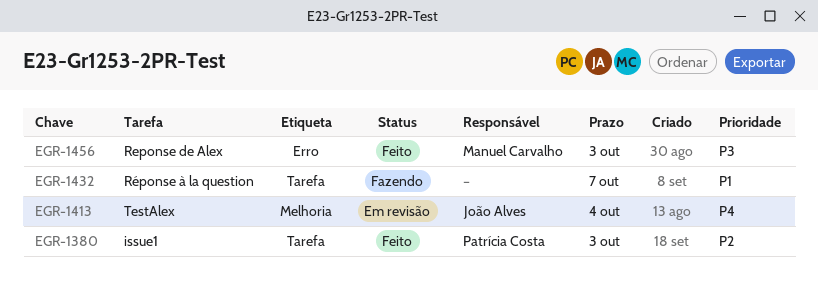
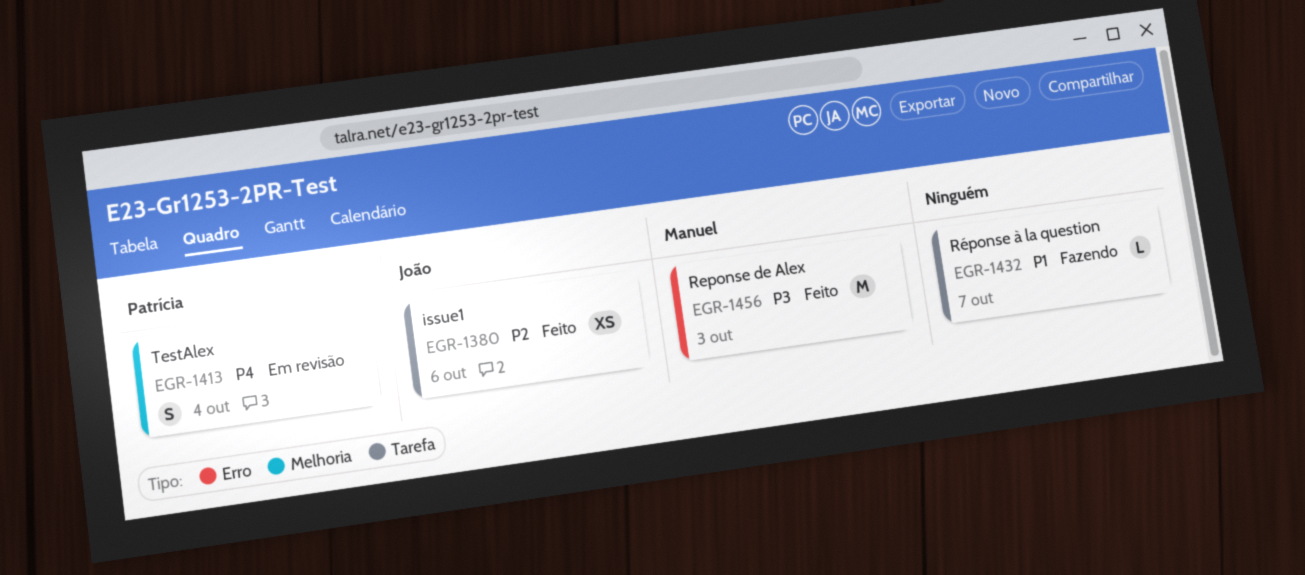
EGR-1380, owner: Patrícia Costa -> João Alves
EGR-1380, due: Oct 3 -> Oct 6
EGR-1413, owner: João Alves -> Patrícia Costa

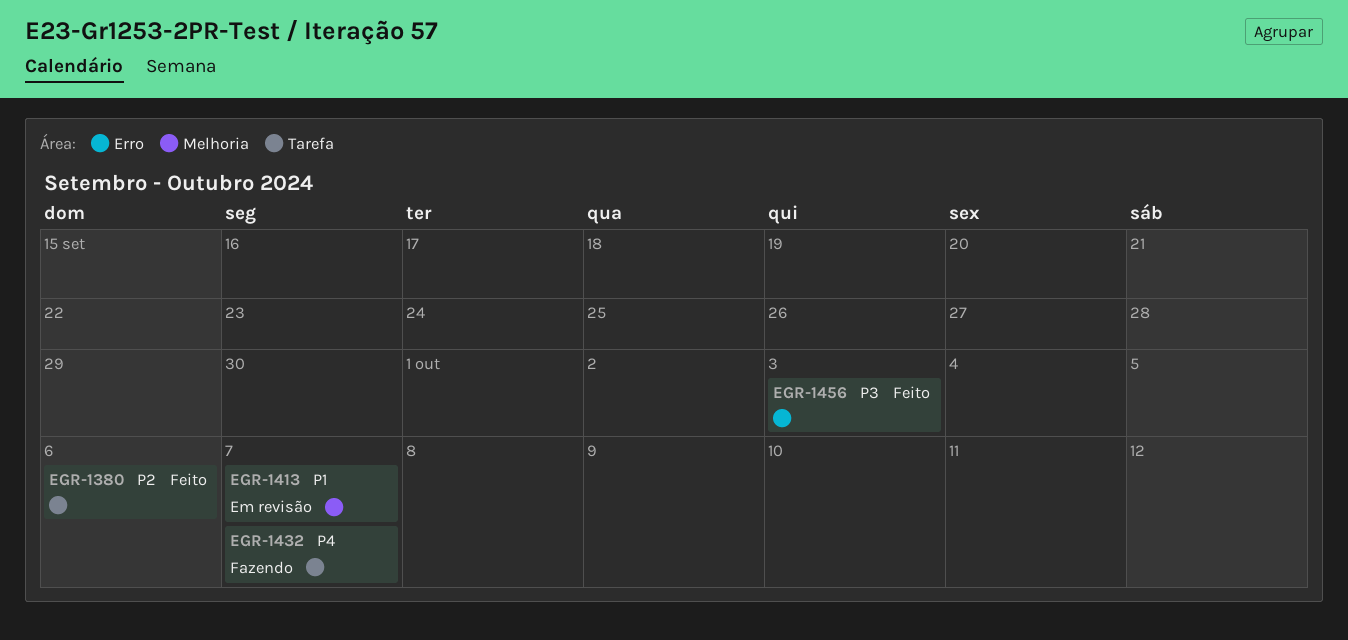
EGR-1413, priority: P4 -> P1
EGR-1413, due: Oct 4 -> Oct 7
EGR-1432, priority: P1 -> P4

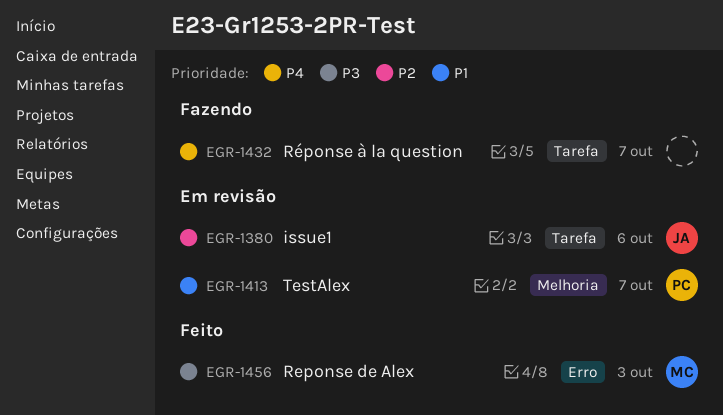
EGR-1380, status: Feito -> Em revisão

